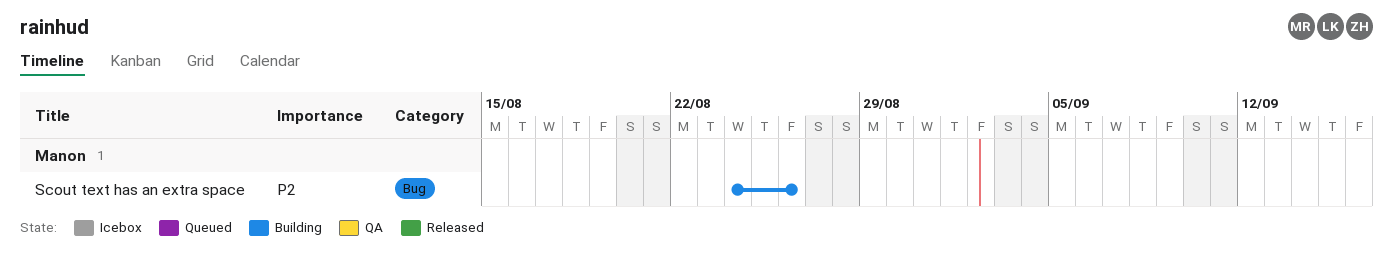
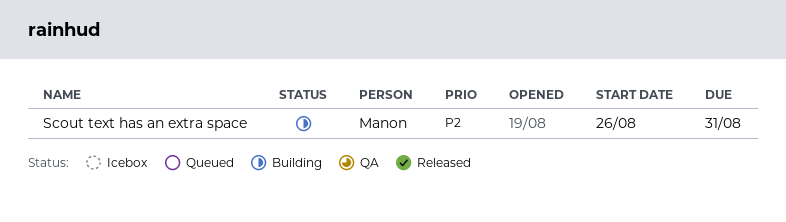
Scout text has an extra space, start: Aug 24 -> Aug 26
Scout text has an extra space, due: Aug 26 -> Aug 31

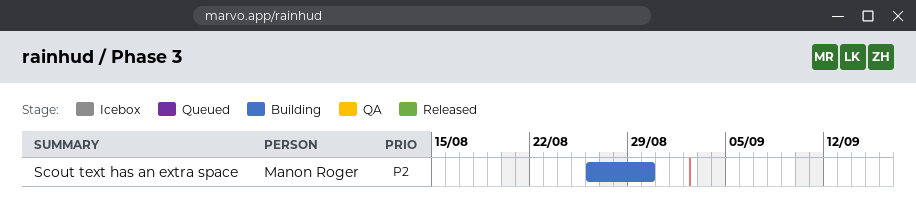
Scout text has an extra space, due: Aug 31 -> Aug 30

